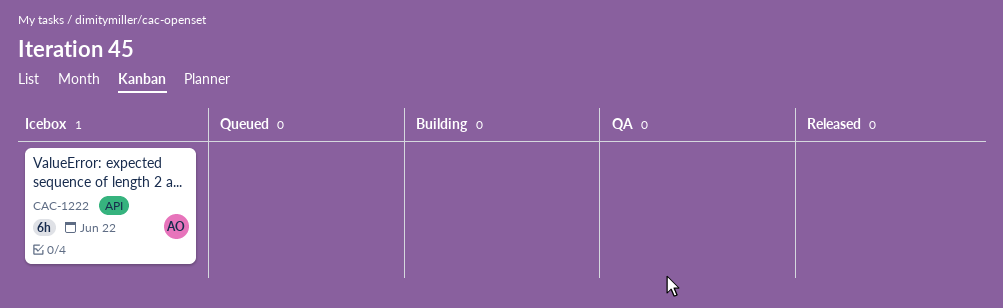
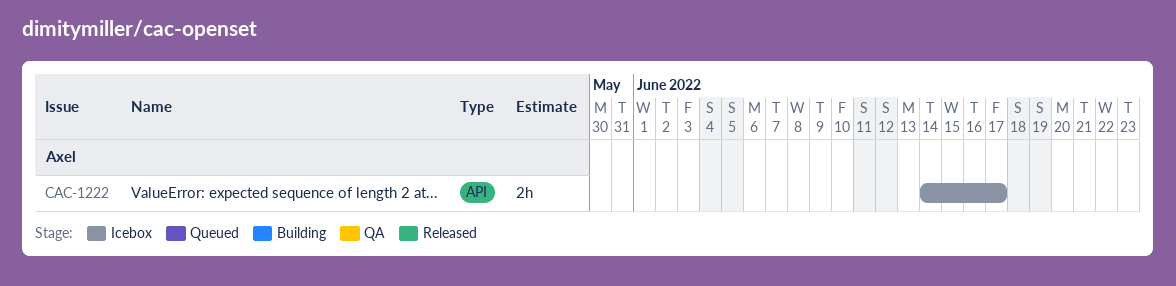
CAC-1222, estimate: 6h -> 2h
CAC-1222, due: Jun 22 -> Jun 17

